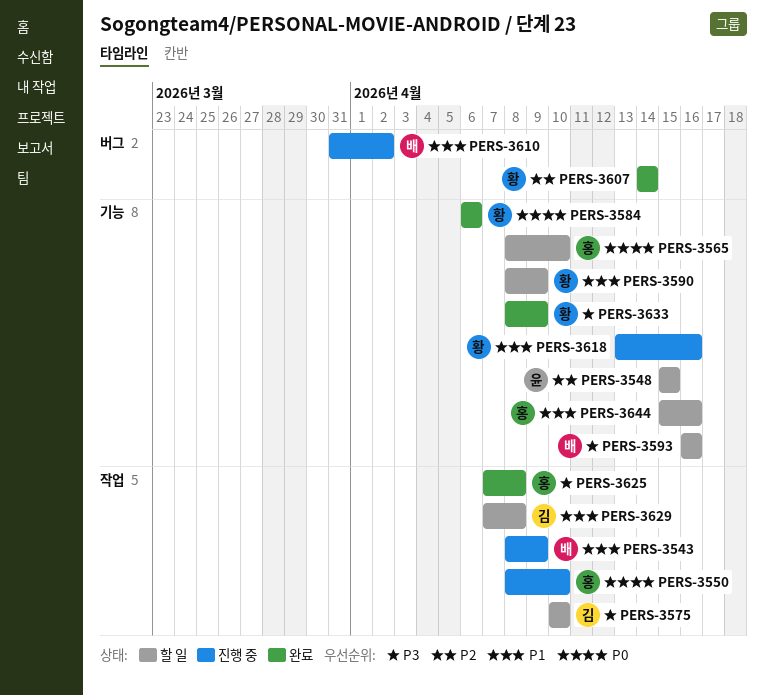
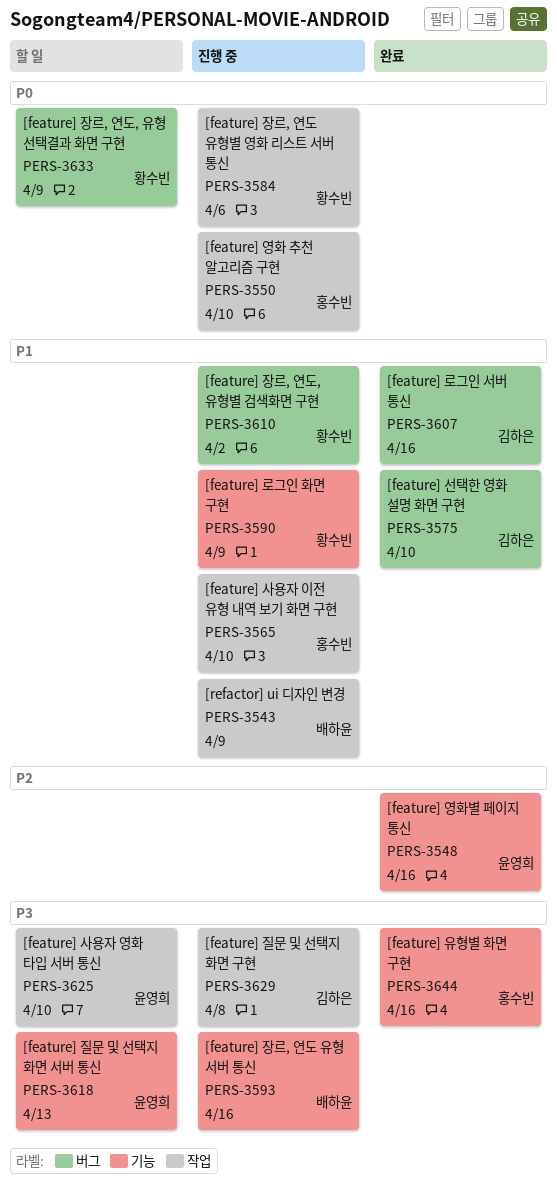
PERS-3548, status: 할 일 -> 완료
PERS-3548, due: Apr 15 -> Apr 16
PERS-3565, status: 할 일 -> 진행 중
PERS-3565, priority: P0 -> P1
PERS-3565, label: 기능 -> 작업
PERS-3575, status: 할 일 -> 완료
PERS-3575, priority: P3 -> P1
PERS-3575, label: 작업 -> 버그
PERS-3584, status: 완료 -> 진행 중
PERS-3584, label: 기능 -> 작업
PERS-3590, status: 할 일 -> 진행 중
PERS-3593, status: 할 일 -> 진행 중
PERS-3607, owner: 황수빈 -> 김하은
PERS-3607, priority: P2 -> P1
PERS-3607, due: Apr 14 -> Apr 16
PERS-3610, owner: 배하윤 -> 황수빈
PERS-3618, status: 진행 중 -> 할 일
PERS-3618, owner: 황수빈 -> 윤영희
PERS-3618, priority: P1 -> P3
PERS-3618, due: Apr 16 -> Apr 13
PERS-3625, status: 완료 -> 할 일
PERS-3625, owner: 홍수빈 -> 윤영희
PERS-3625, due: Apr 8 -> Apr 10
PERS-3629, status: 할 일 -> 진행 중
PERS-3629, priority: P1 -> P3
PERS-3633, status: 완료 -> 할 일
PERS-3633, priority: P3 -> P0
PERS-3633, label: 기능 -> 버그
PERS-3644, status: 할 일 -> 완료
PERS-3644, priority: P1 -> P3

